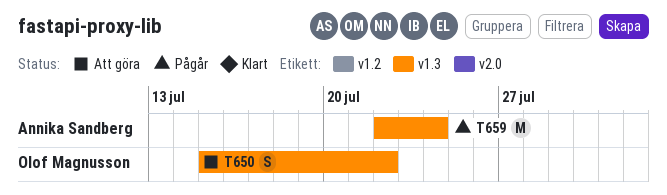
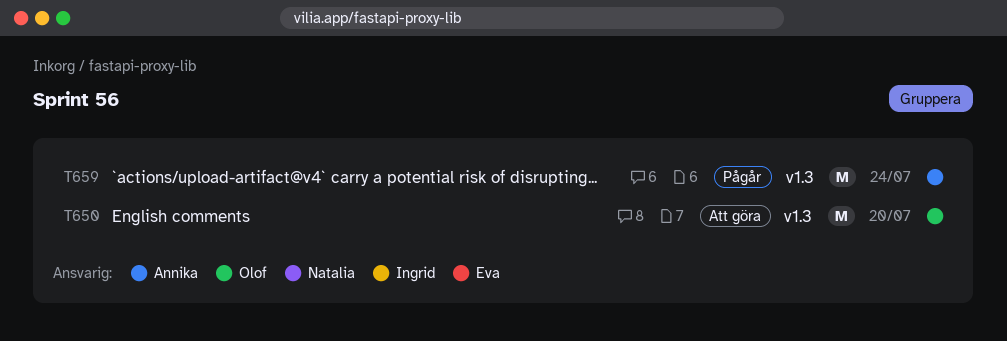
T650, estimate: S -> M
T650, due: Jul 22 -> Jul 20

